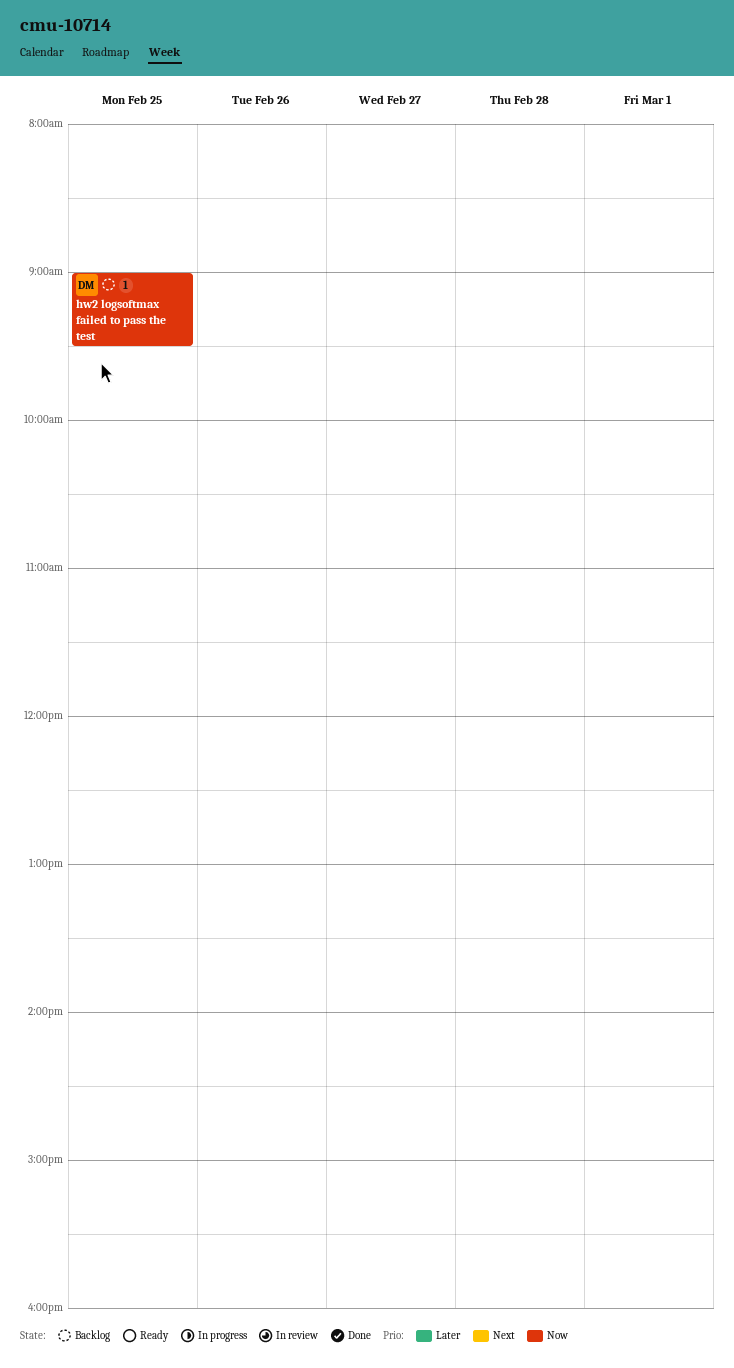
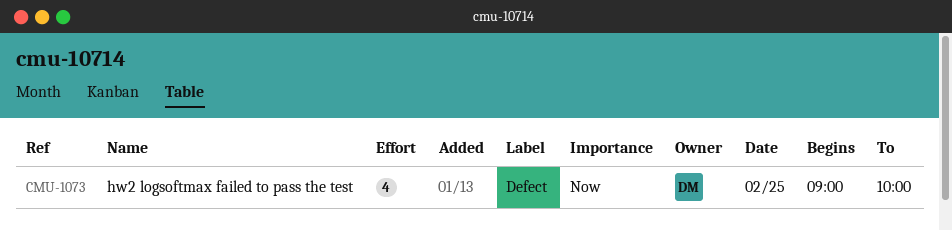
hw2 logsoftmax failed to pass the test, estimate: 1 -> 4
hw2 logsoftmax failed to pass the test, ends: 09:30 -> 10:00

